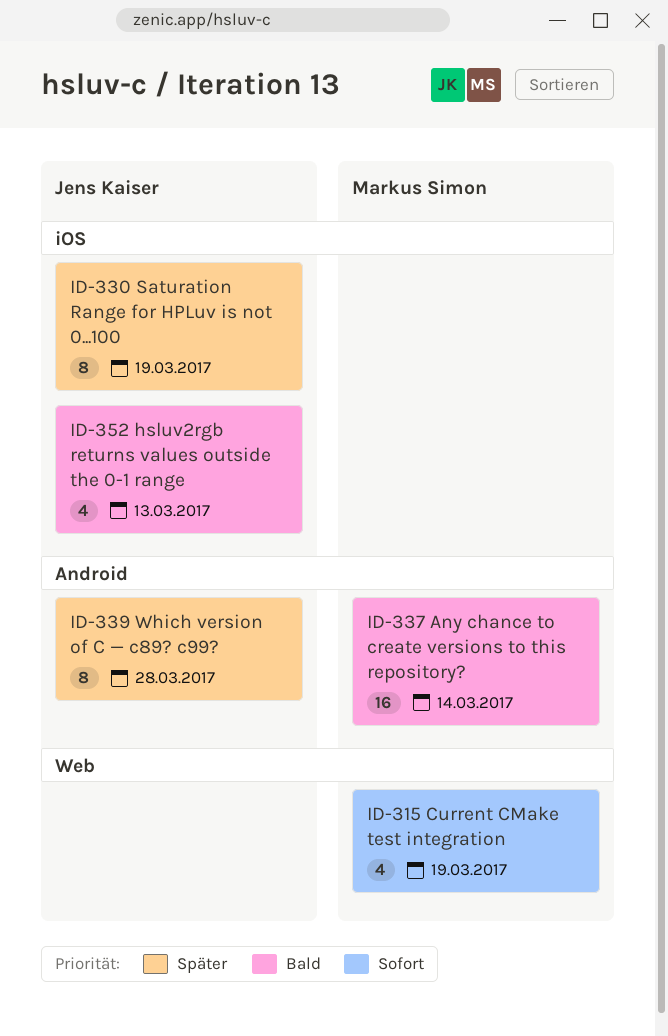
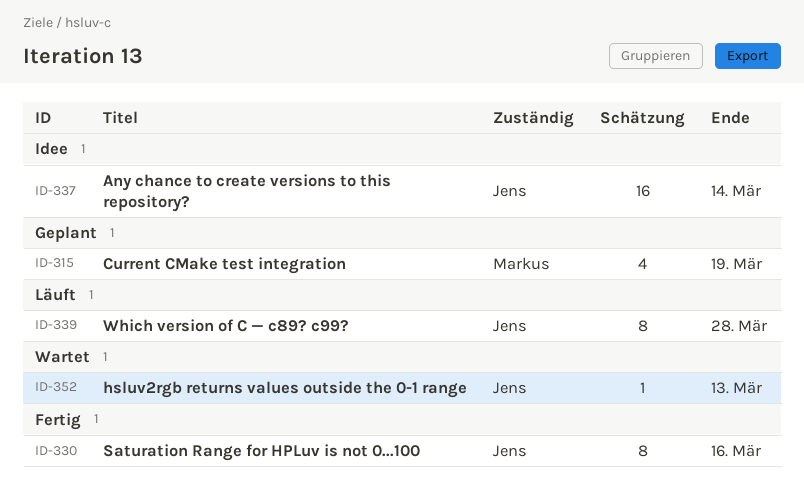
ID-330, due: Mar 19 -> Mar 16
ID-337, owner: Markus Simon -> Jens Kaiser
ID-352, estimate: 4 -> 1

